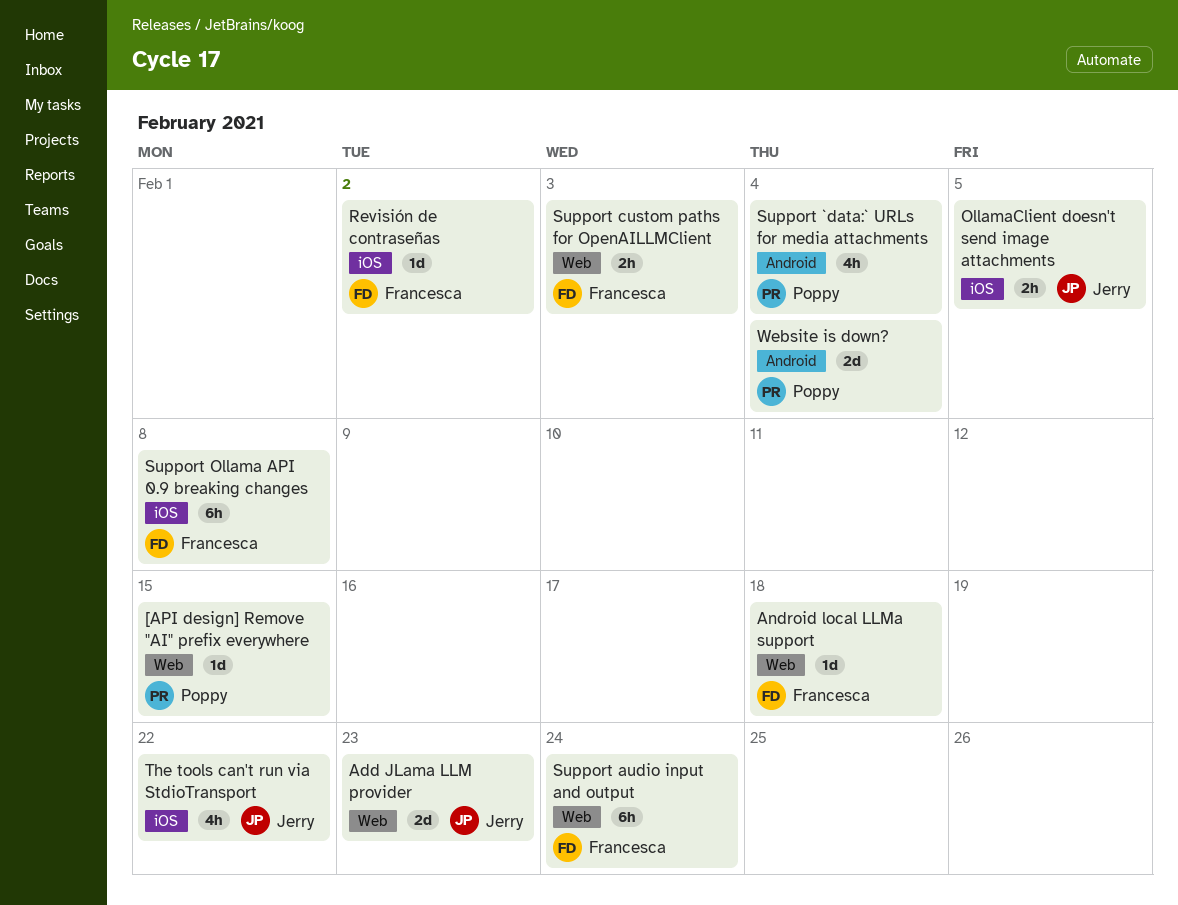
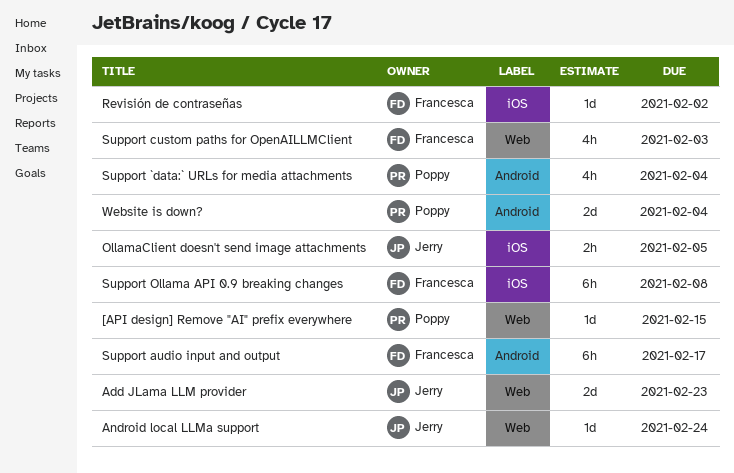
Android local LLMa support, owner: Francesca -> Jerry
Android local LLMa support, due: Feb 18 -> Feb 24
Support audio input and output, label: Web -> Android
Support audio input and output, due: Feb 24 -> Feb 17
Support custom paths for OpenAILLMClient, estimate: 2h -> 4h
The tools can't run via StdioTransport: present -> none

